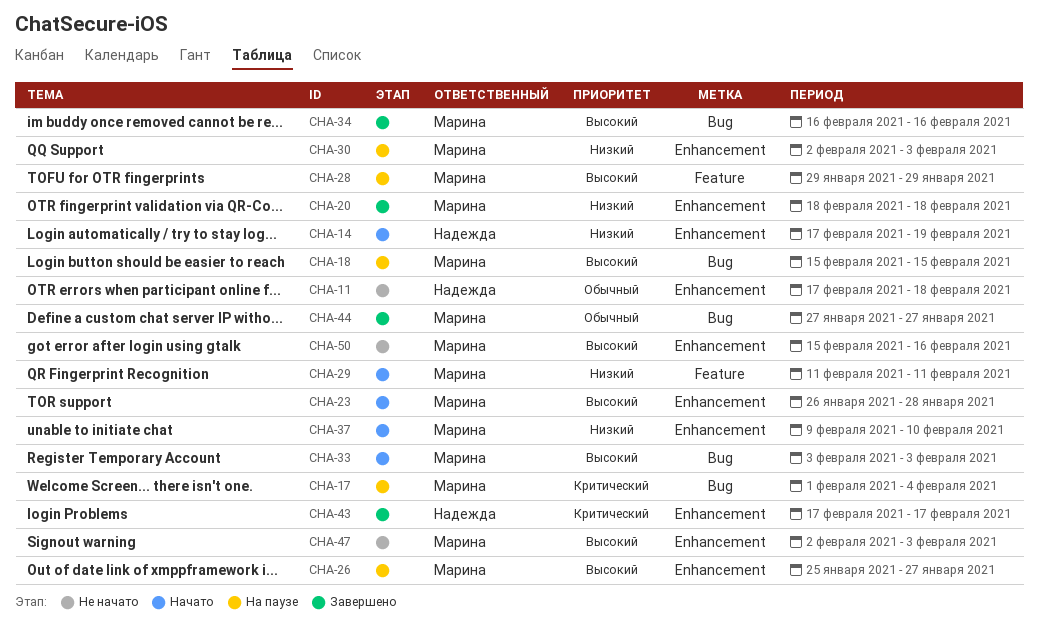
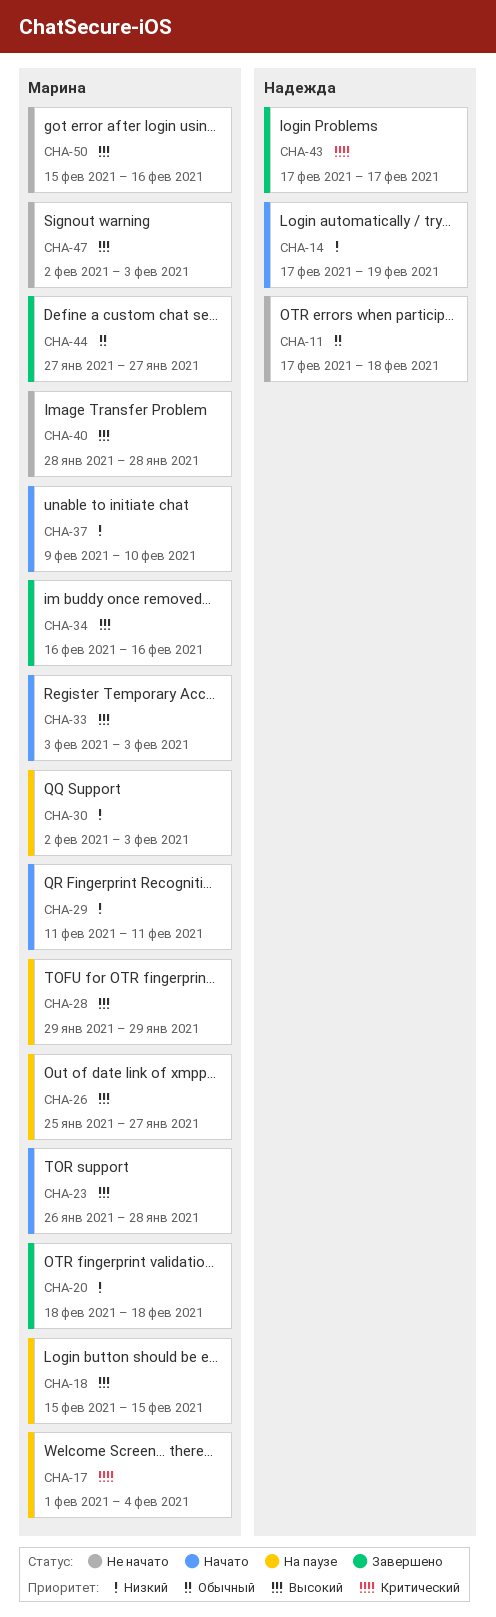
CHA-40: none -> present

